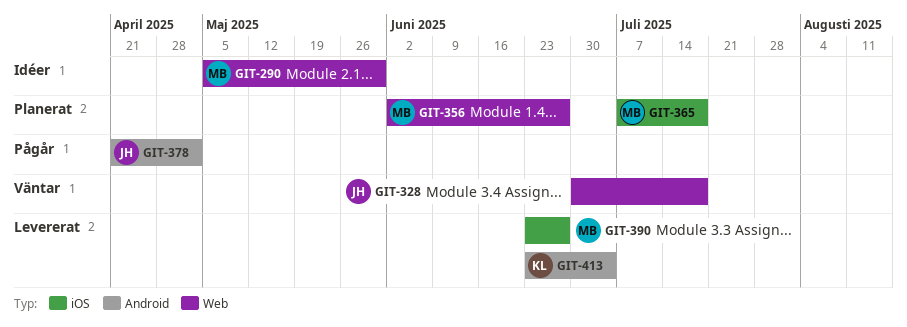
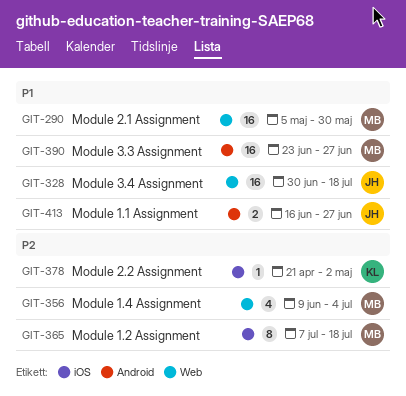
GIT-356, start: Jun 2 -> Jun 9
GIT-356, due: Jun 27 -> Jul 4
GIT-378, owner: JH -> KL
GIT-378, label: Android -> iOS
GIT-390, label: iOS -> Android
GIT-413, owner: KL -> JH
GIT-413, start: Jun 23 -> Jun 16
GIT-413, due: Jul 4 -> Jun 27

